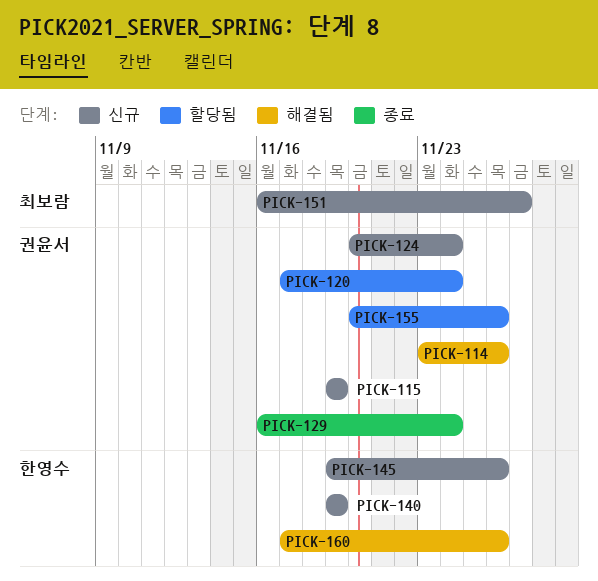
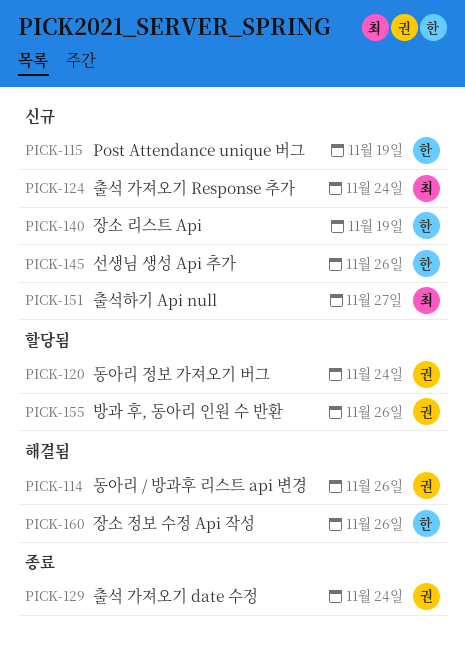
PICK-115, owner: 권윤서 -> 한영수
PICK-124, owner: 권윤서 -> 최보람

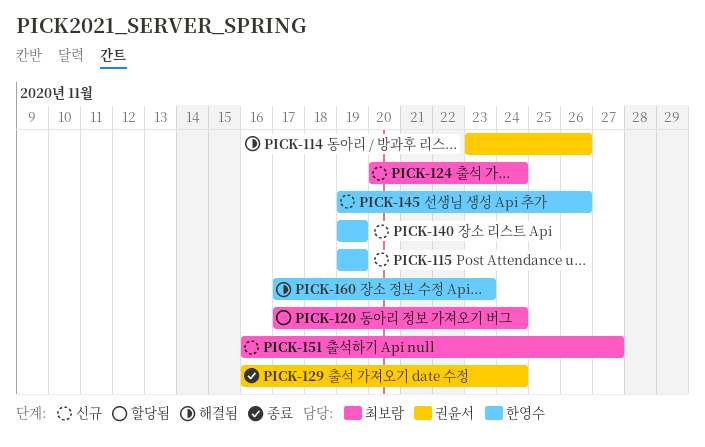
PICK-120, owner: 권윤서 -> 최보람
PICK-155: present -> none
PICK-160, due: Nov 26 -> Nov 23

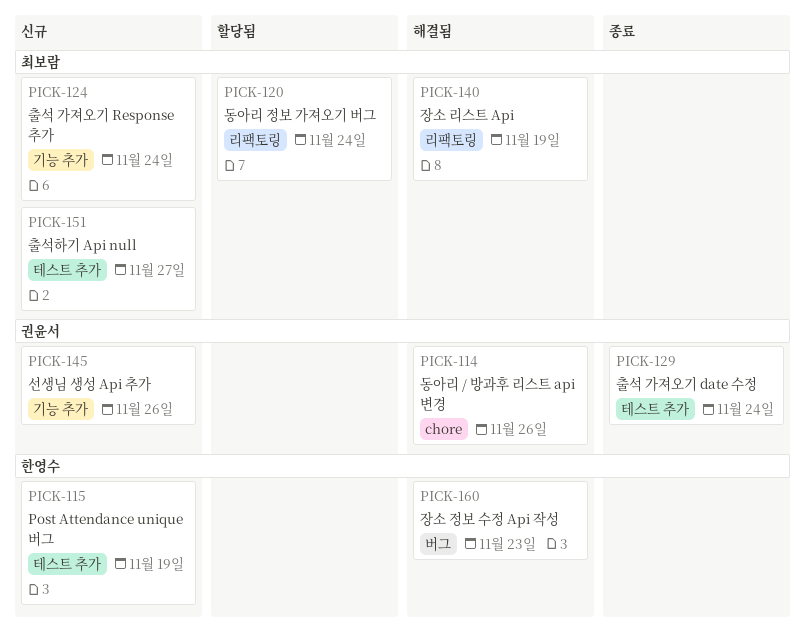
PICK-140, status: 신규 -> 해결됨
PICK-140, owner: 한영수 -> 최보람
PICK-145, owner: 한영수 -> 권윤서

